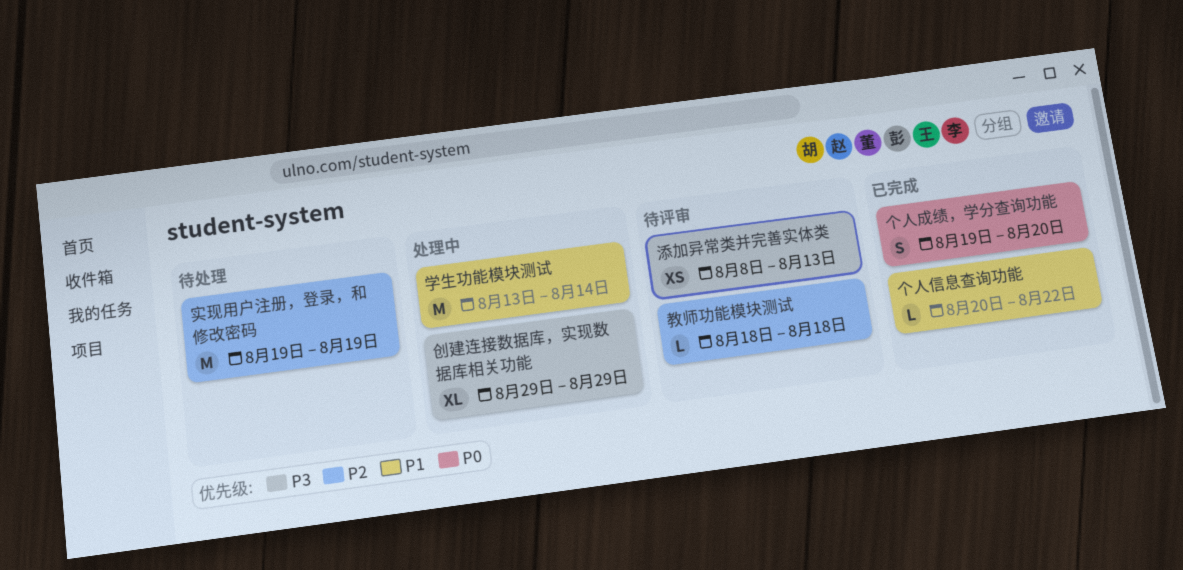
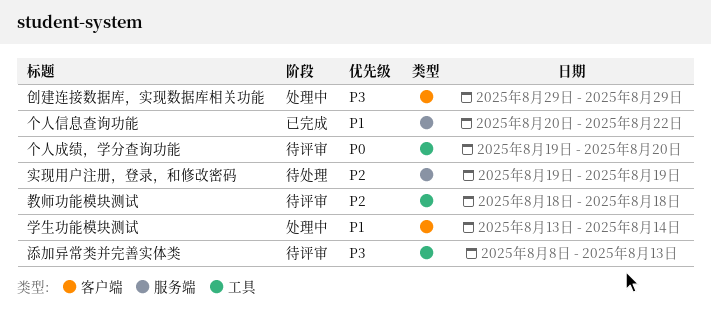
个人成绩，学分查询功能, status: 已完成 -> 待评审

